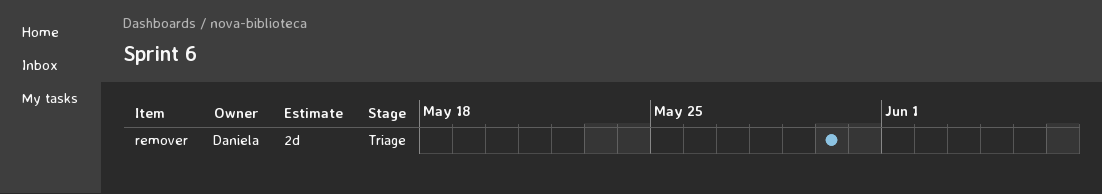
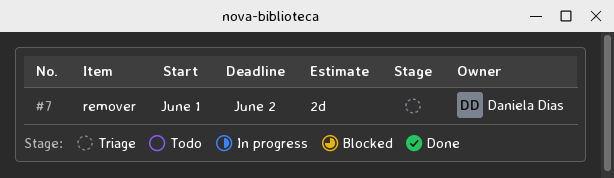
remover, start: May 30 -> Jun 1
remover, due: May 30 -> Jun 2

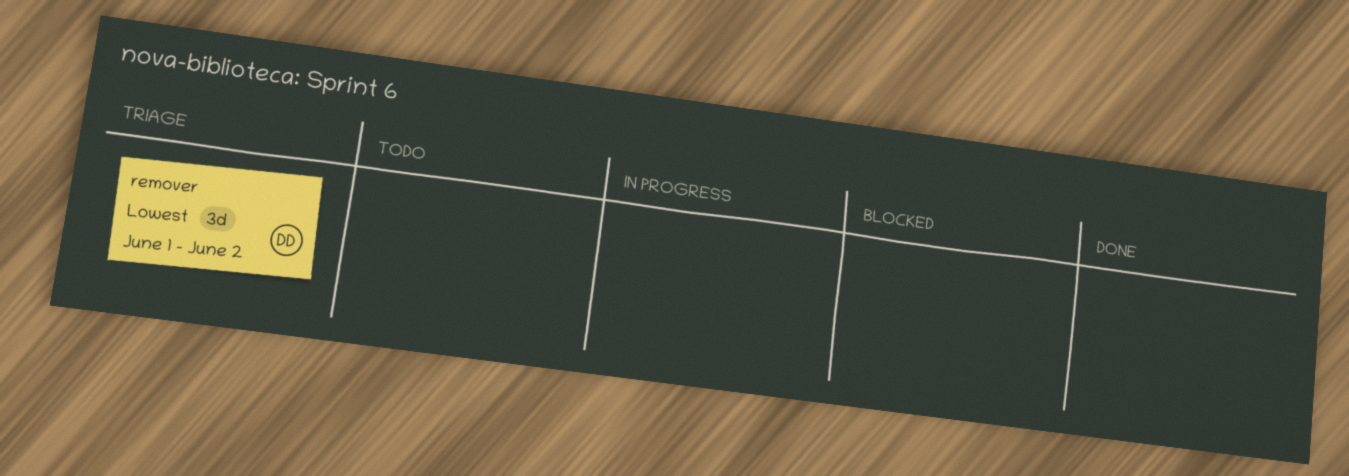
remover, estimate: 2d -> 3d

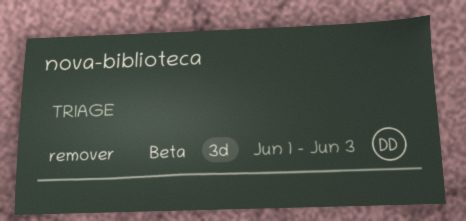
remover, due: Jun 2 -> Jun 3

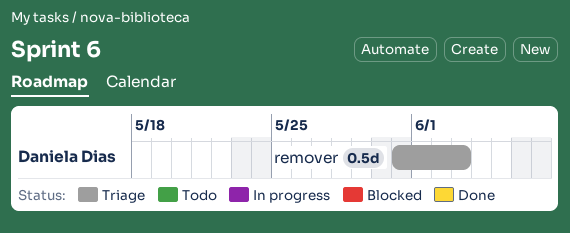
remover, estimate: 3d -> 0.5d
remover, start: Jun 1 -> May 31

